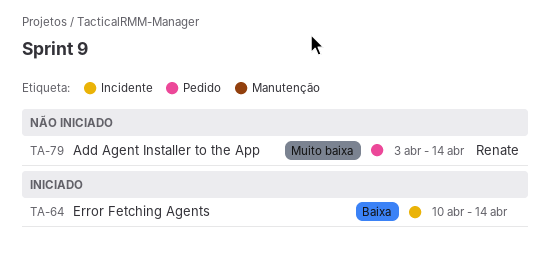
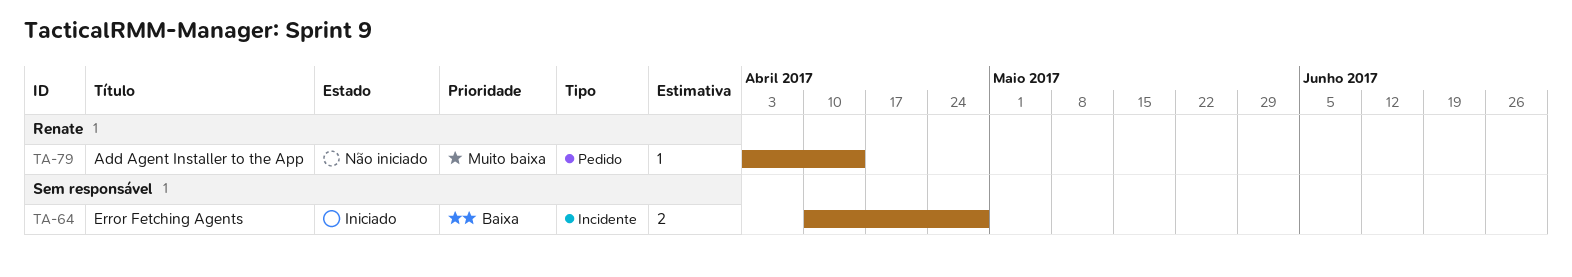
TA-64, due: Apr 14 -> Apr 28

